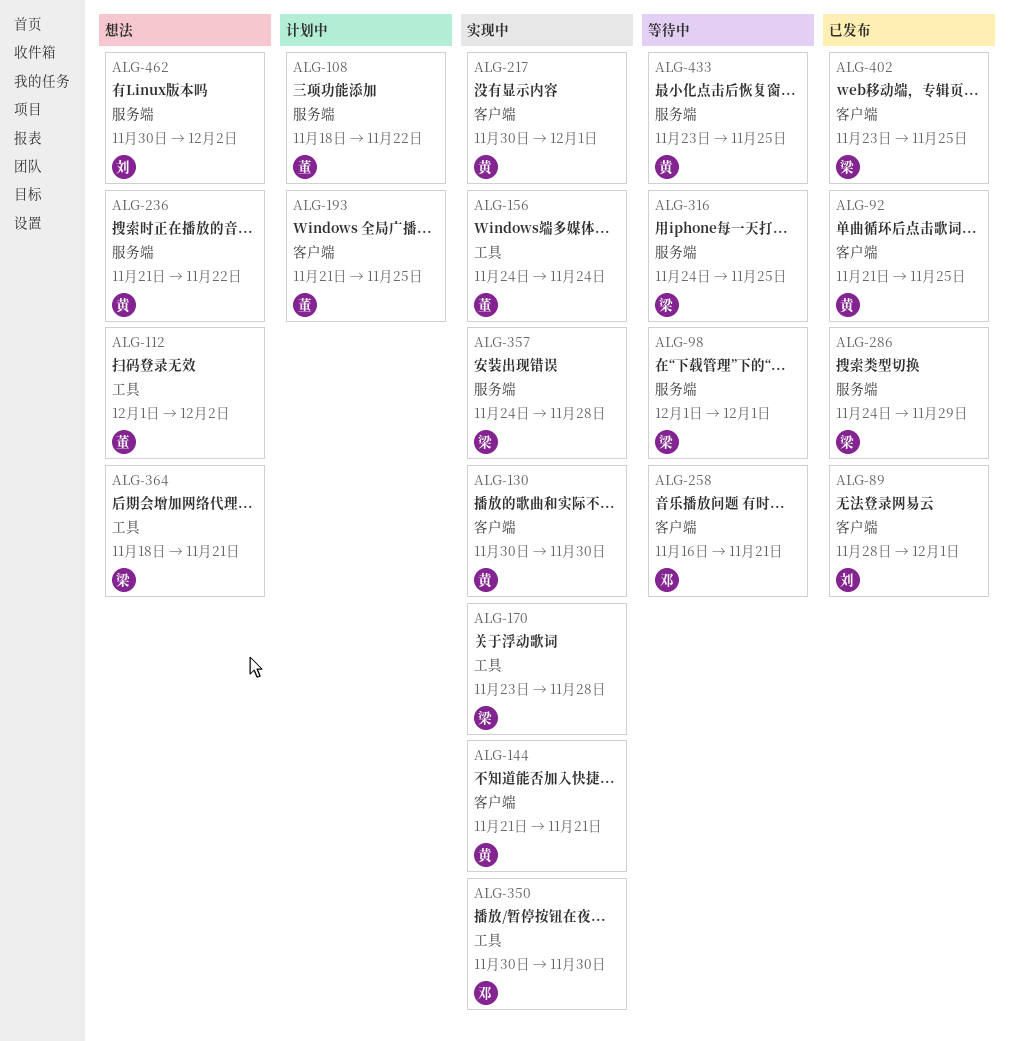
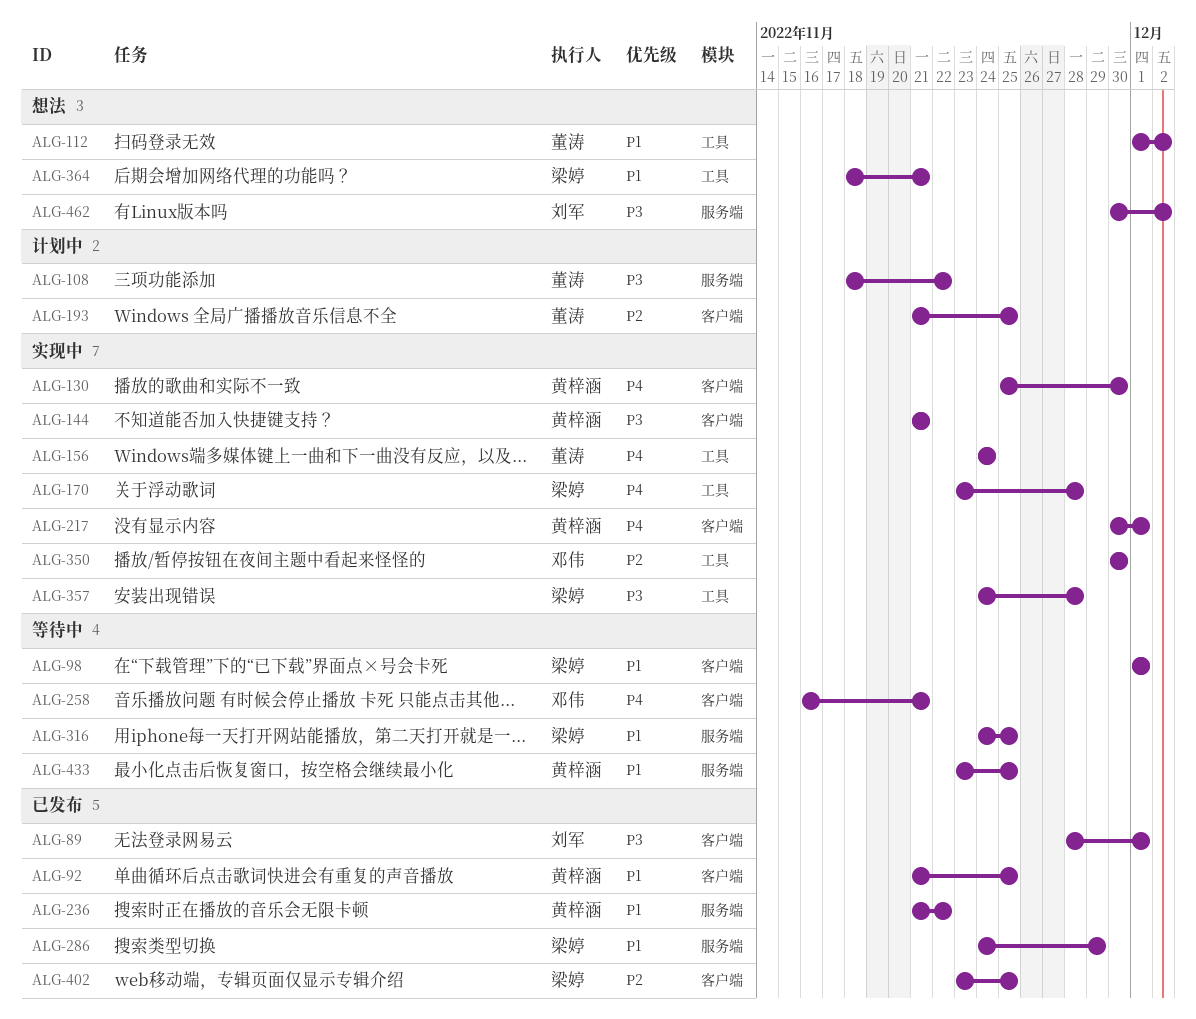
ALG-98, label: 服务端 -> 客户端
ALG-130, start: Nov 30 -> Nov 25
ALG-236, status: 想法 -> 已发布
ALG-357, label: 服务端 -> 工具

